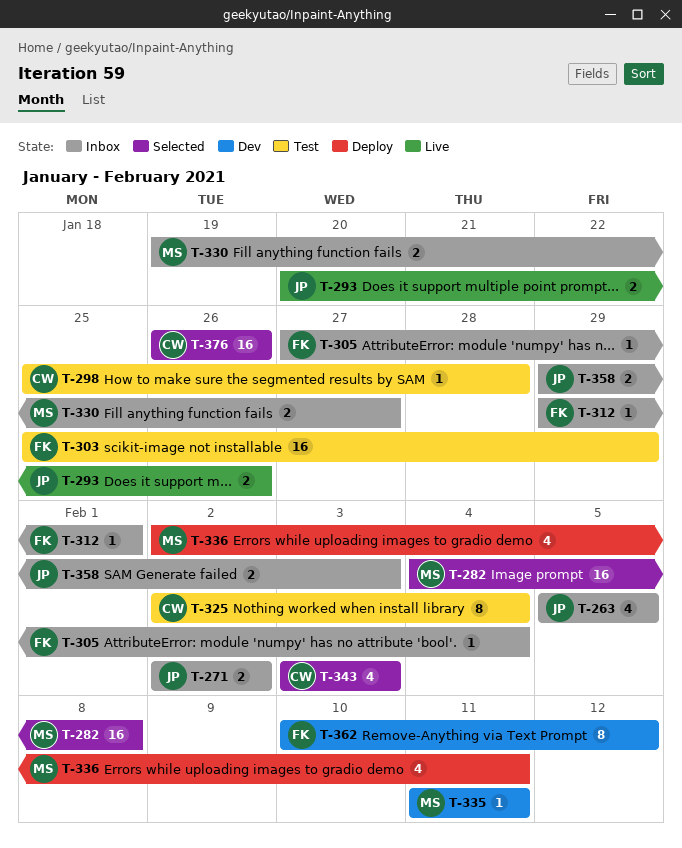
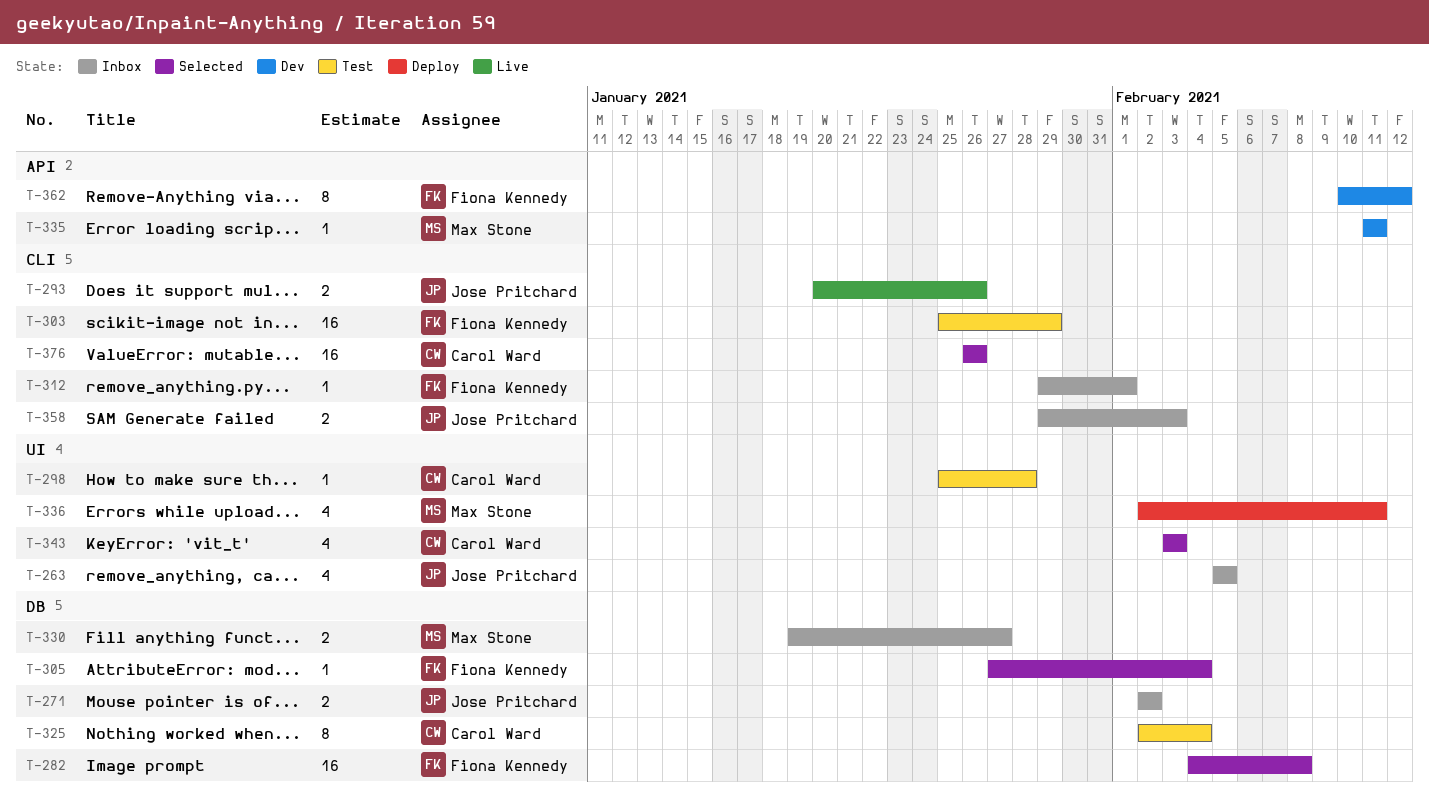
T-282, owner: Max Stone -> Fiona Kennedy
T-305, status: Inbox -> Selected

